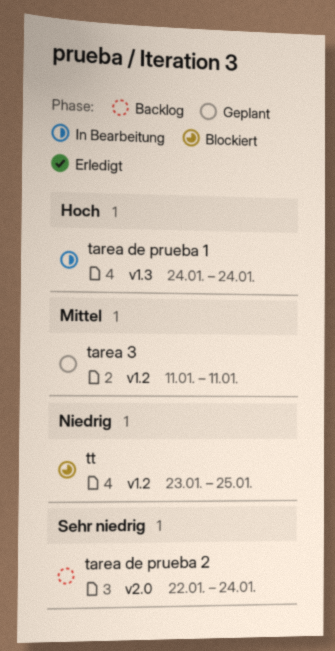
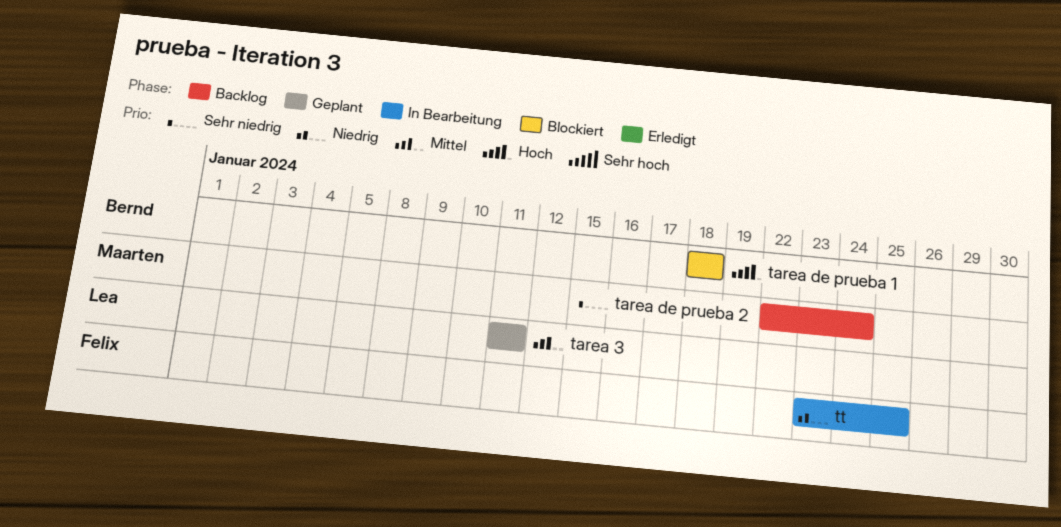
tarea de prueba 1, status: In Bearbeitung -> Blockiert
tarea de prueba 1, start: Jan 24 -> Jan 18
tarea de prueba 1, due: Jan 24 -> Jan 18
tt, status: Blockiert -> In Bearbeitung

